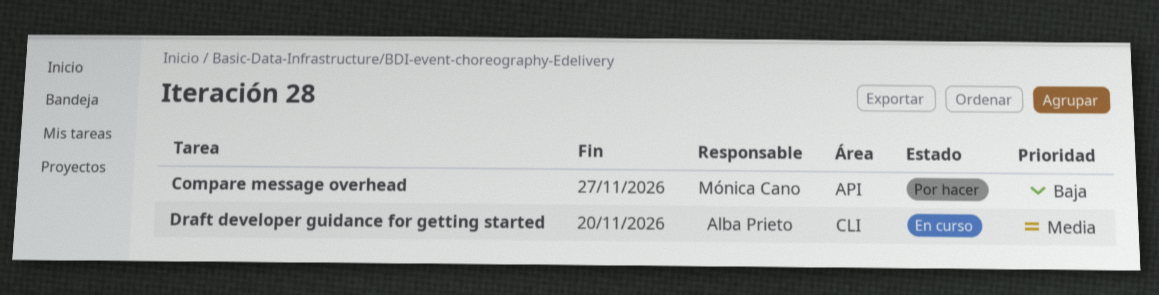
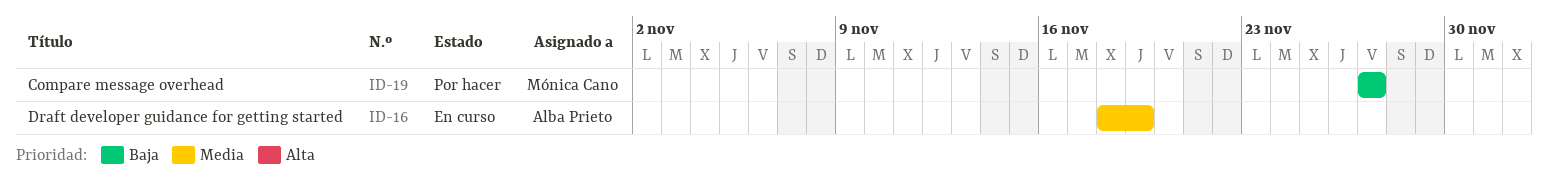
Draft developer guidance for getting started, due: Nov 20 -> Nov 19

